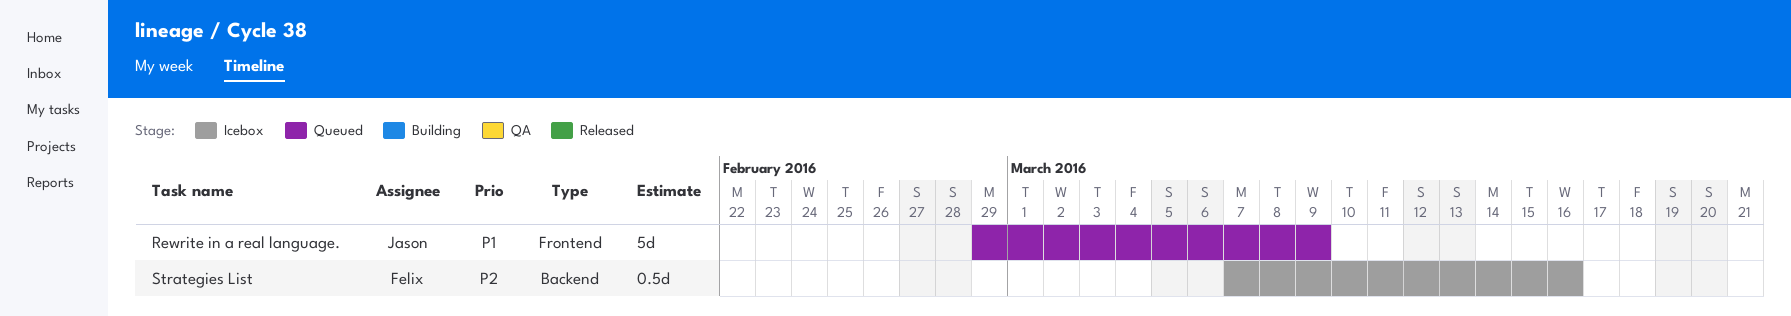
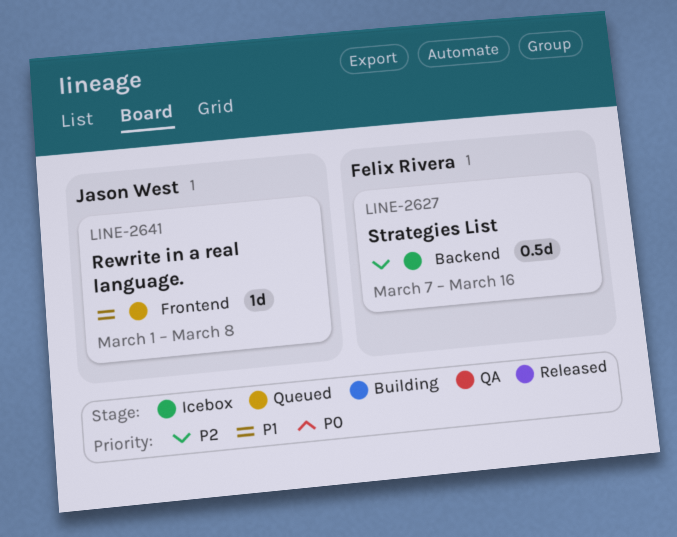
Rewrite in a real language., estimate: 5d -> 1d
Rewrite in a real language., start: Feb 29 -> Mar 1
Rewrite in a real language., due: Mar 9 -> Mar 8

